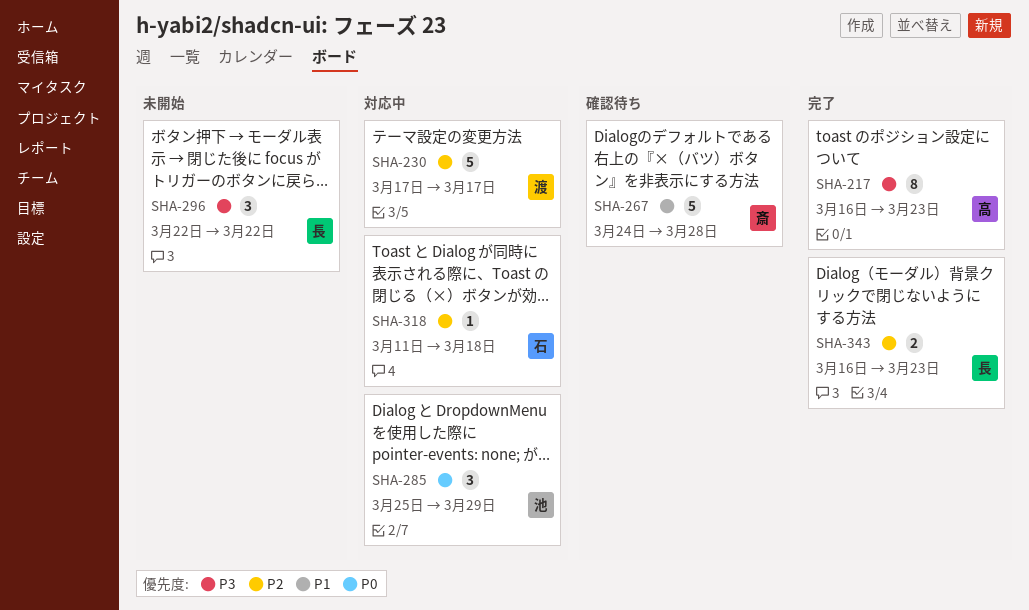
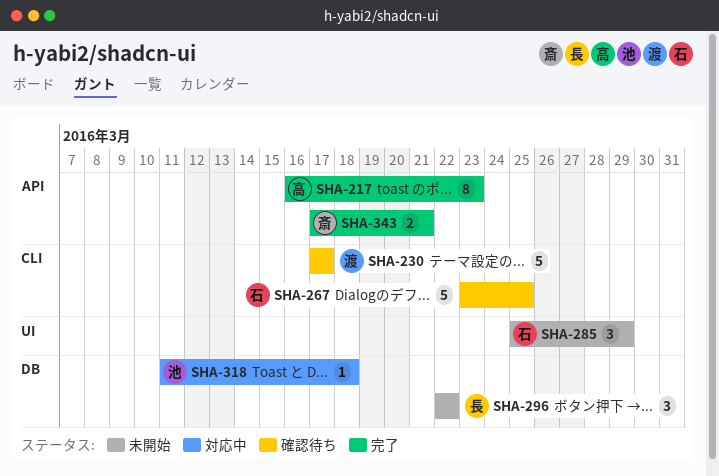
SHA-230, status: 対応中 -> 確認待ち
SHA-267, owner: 斎 -> 石
SHA-267, start: Mar 24 -> Mar 23
SHA-267, due: Mar 28 -> Mar 25
SHA-285, status: 対応中 -> 未開始
SHA-285, owner: 池 -> 石
SHA-318, owner: 石 -> 池
SHA-343, owner: 長 -> 斎
SHA-343, start: Mar 16 -> Mar 17
SHA-343, due: Mar 23 -> Mar 21

